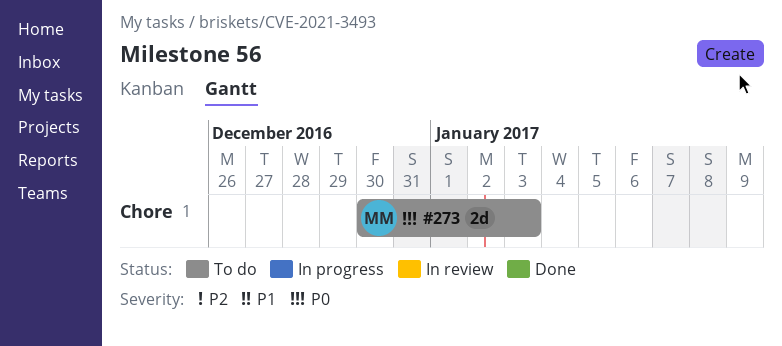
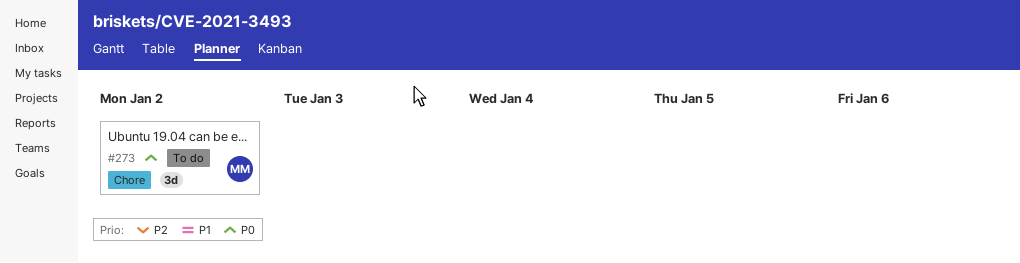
#273, estimate: 2d -> 3d
#273, due: Jan 3 -> Jan 2

